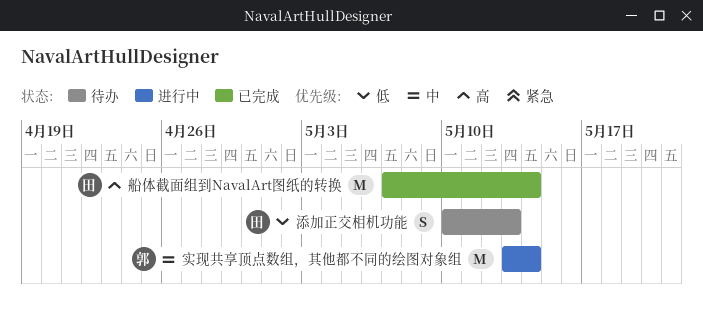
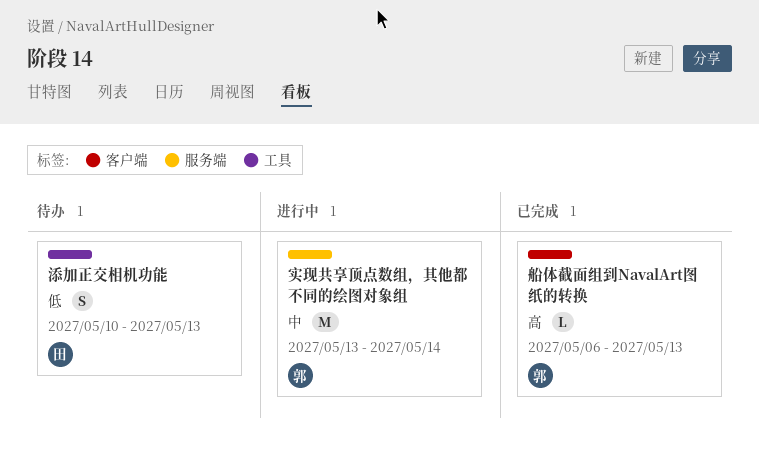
船体截面组到NavalArt图纸的转换, owner: 田 -> 郭
船体截面组到NavalArt图纸的转换, estimate: M -> L
船体截面组到NavalArt图纸的转换, start: May 7 -> May 6
船体截面组到NavalArt图纸的转换, due: May 14 -> May 13

